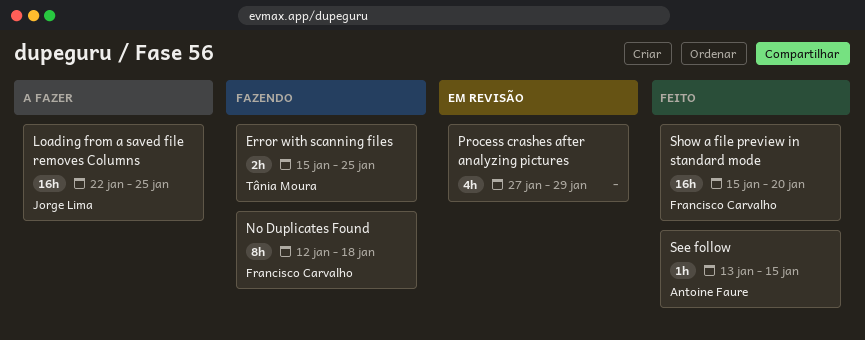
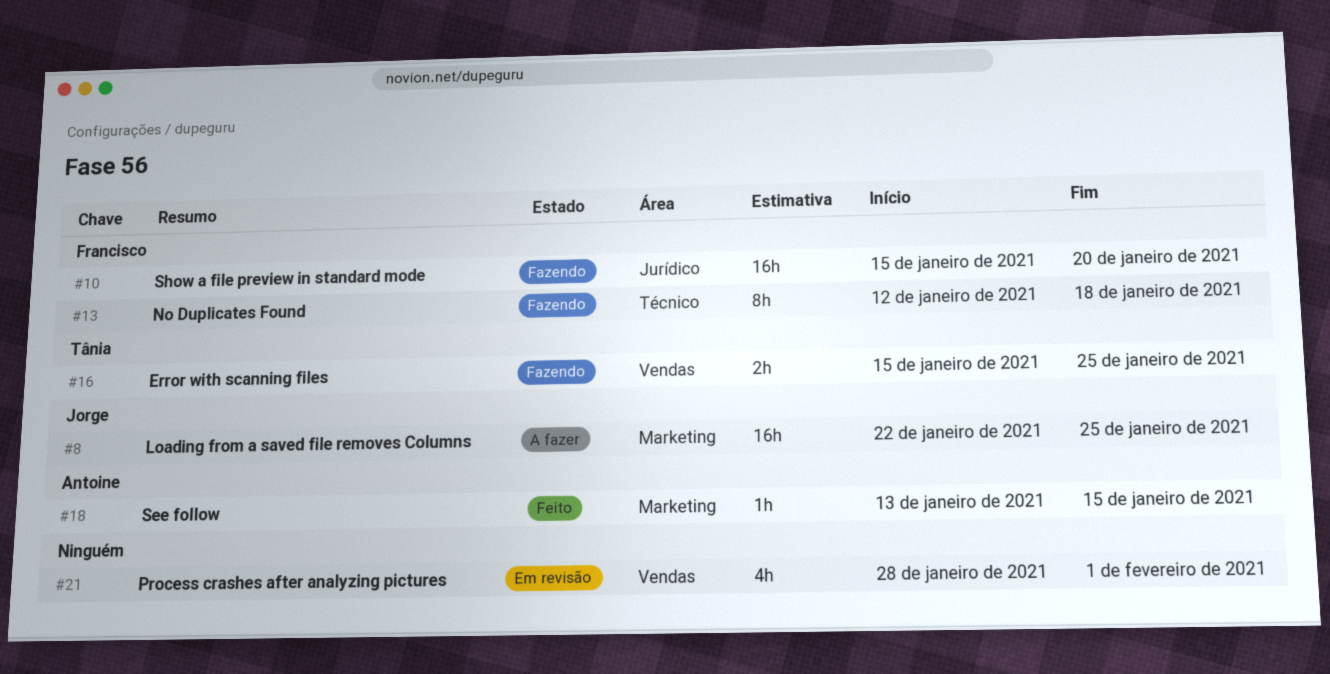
Process crashes after analyzing pictures, start: Jan 27 -> Jan 28
Process crashes after analyzing pictures, due: Jan 29 -> Feb 1
Show a file preview in standard mode, status: Feito -> Fazendo

